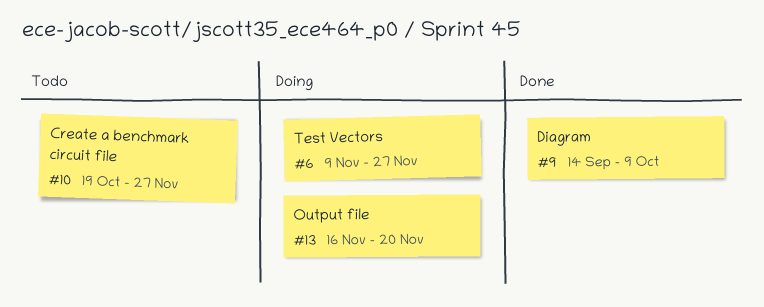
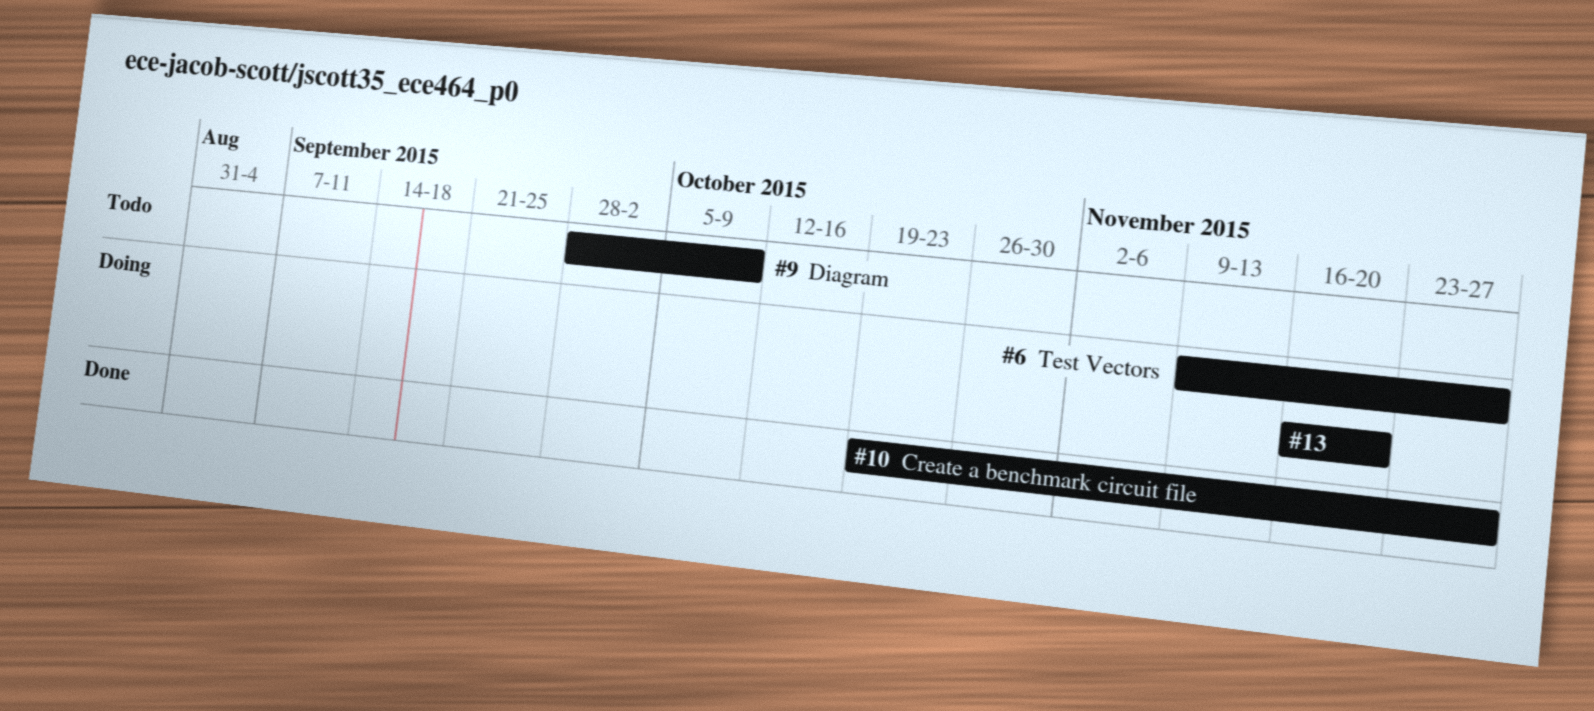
#9, status: Done -> Todo
#9, start: Sep 14 -> Sep 28
#10, status: Todo -> Done

